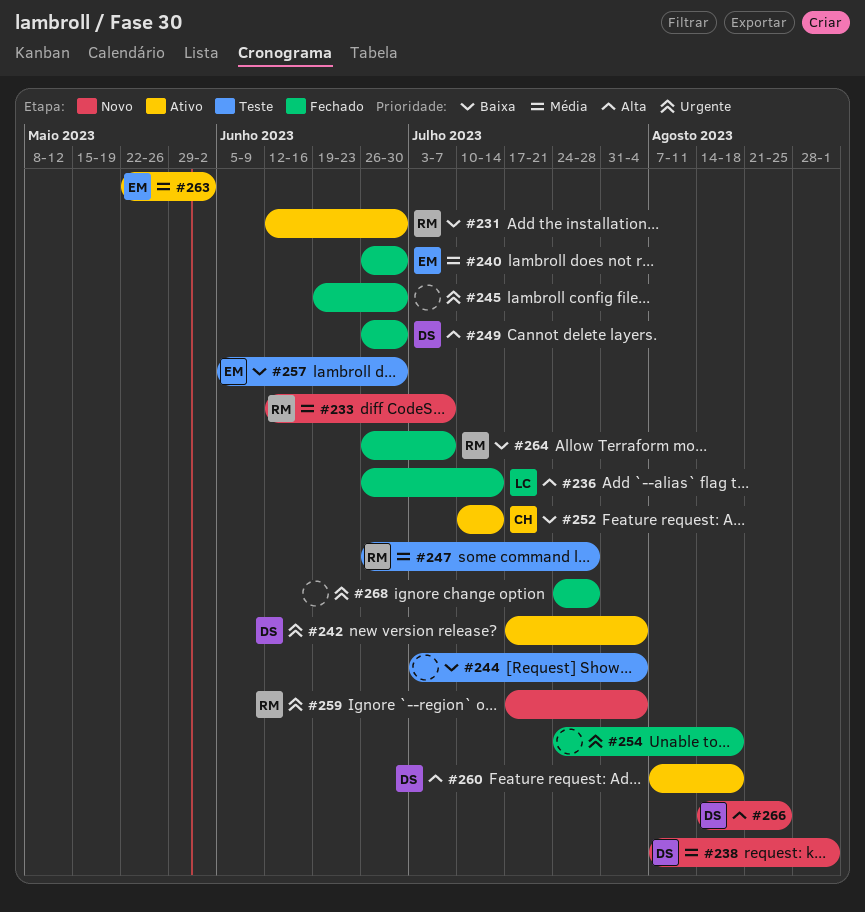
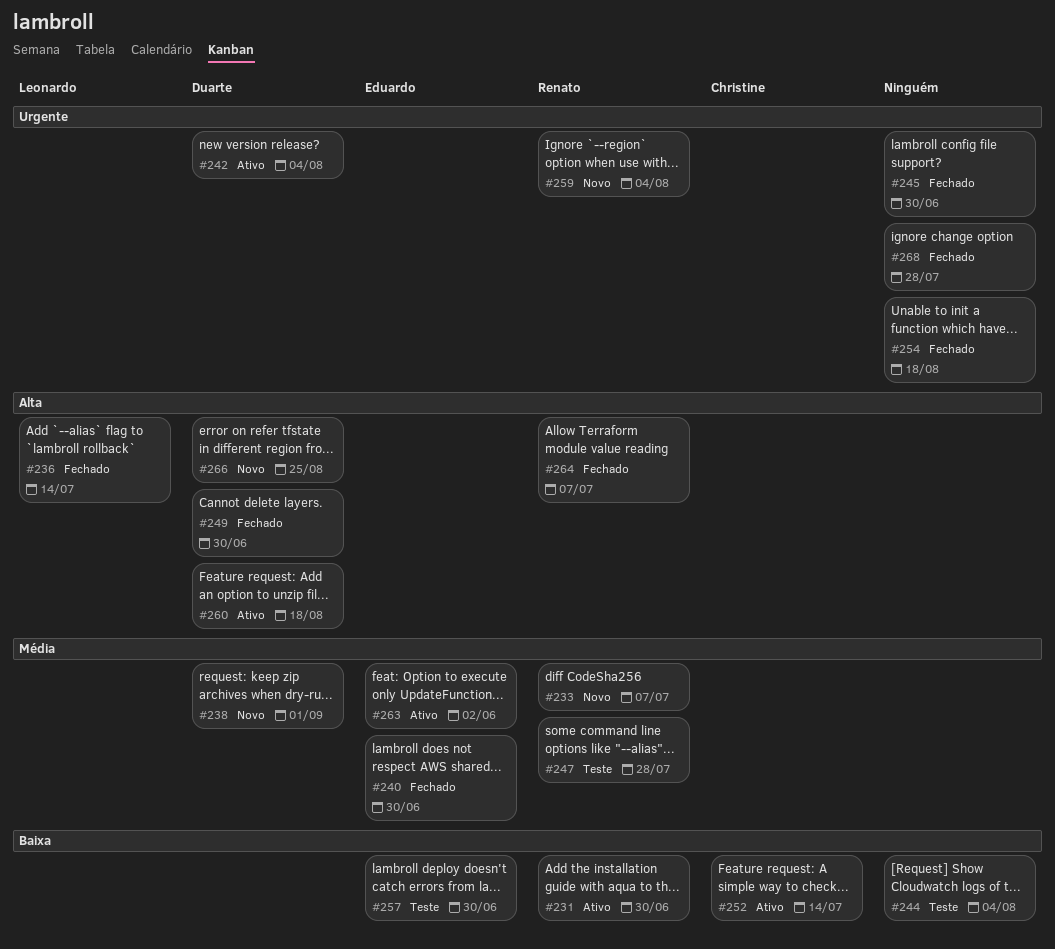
#264, priority: Baixa -> Alta

